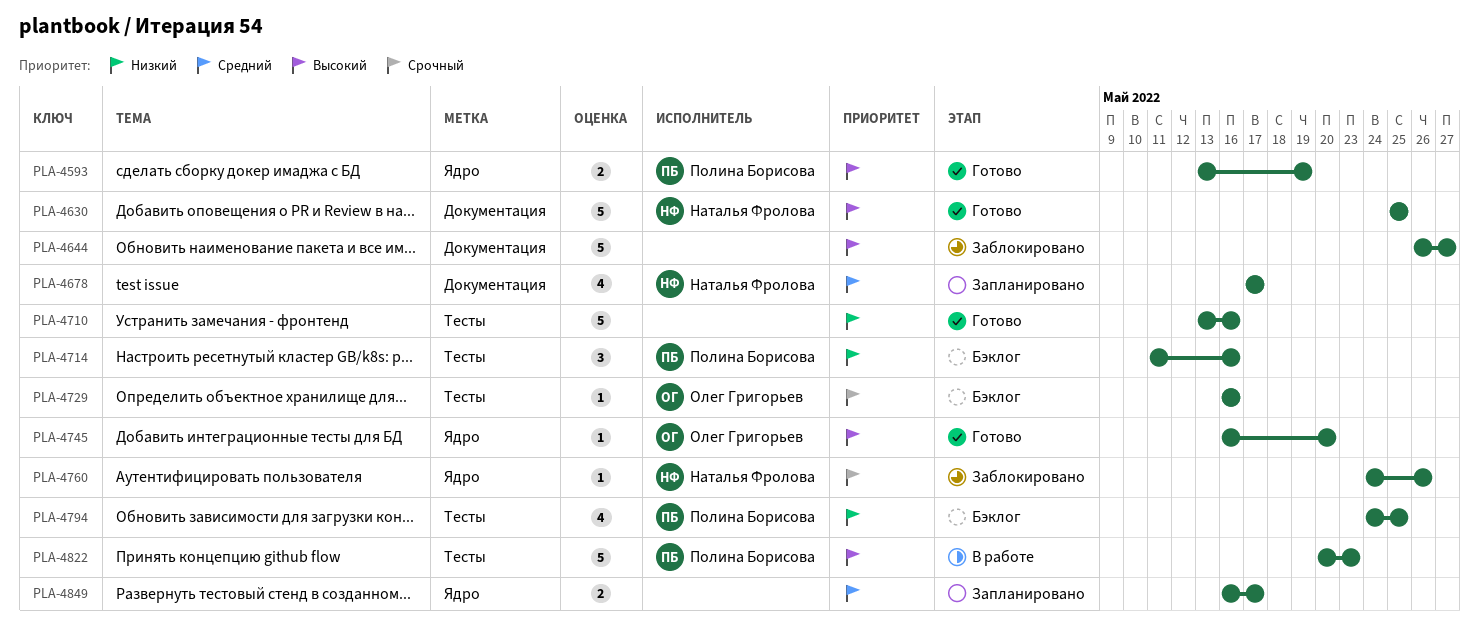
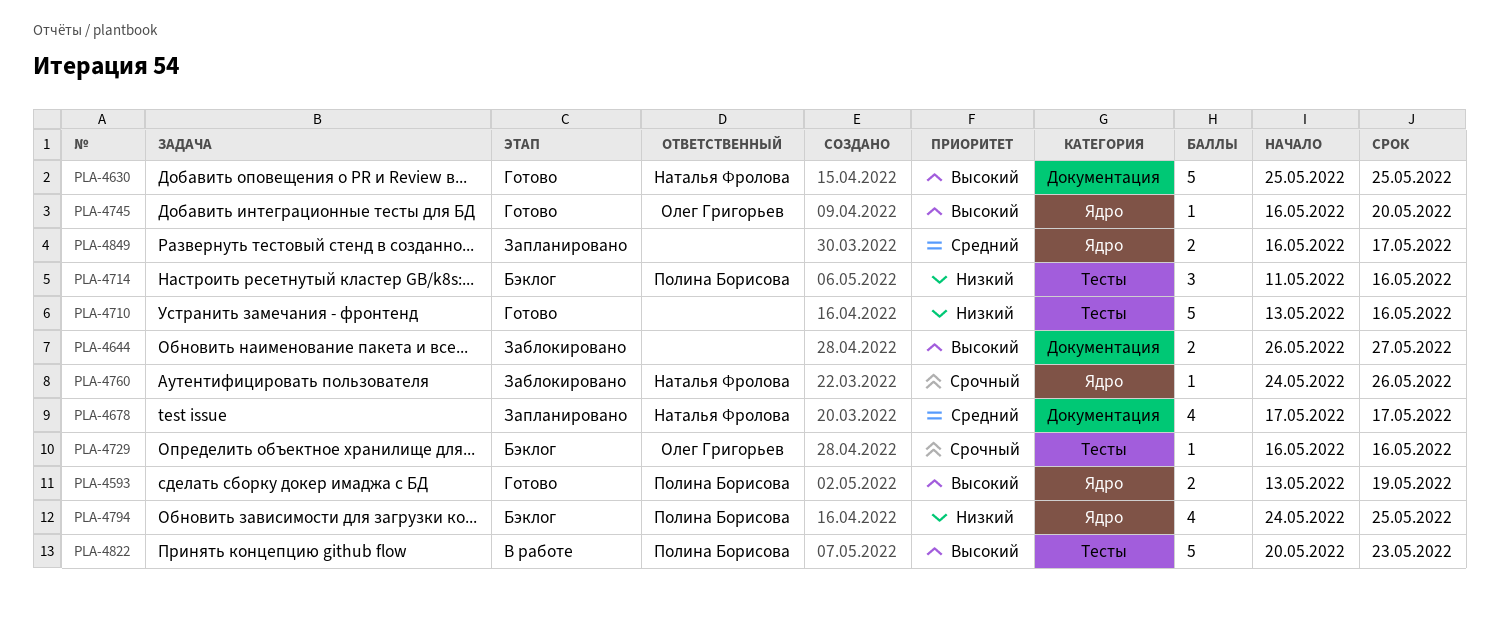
PLA-4644, estimate: 5 -> 2
PLA-4794, label: Тесты -> Ядро

